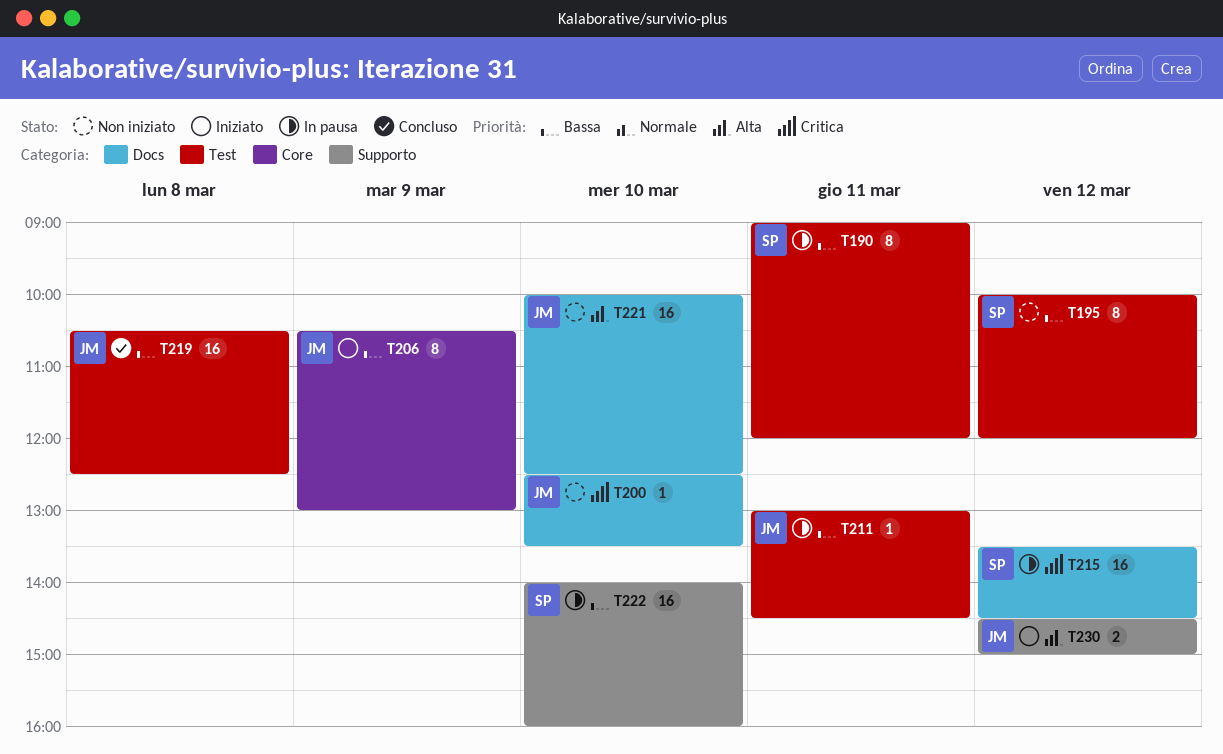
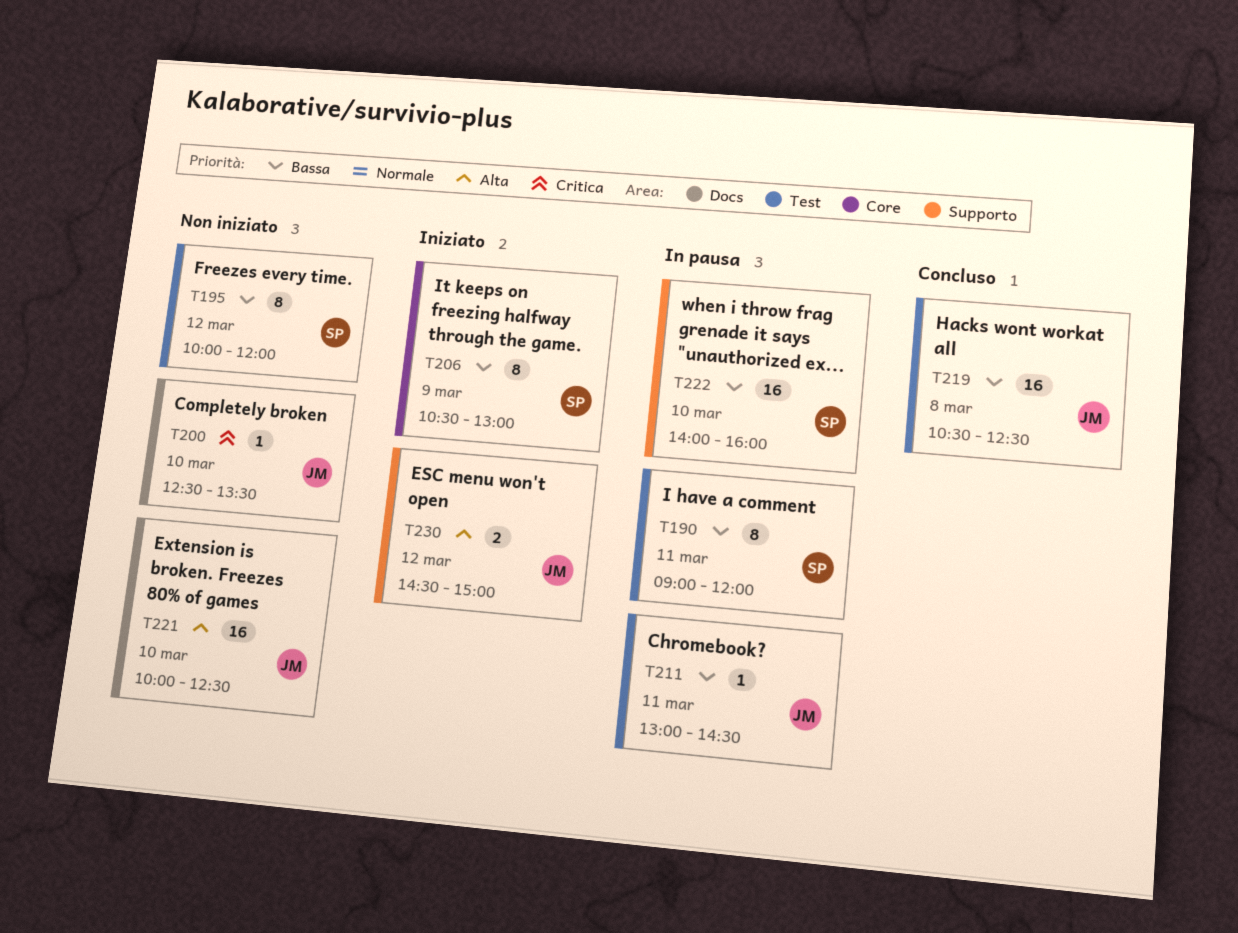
T206, owner: JM -> SP
T215: present -> none

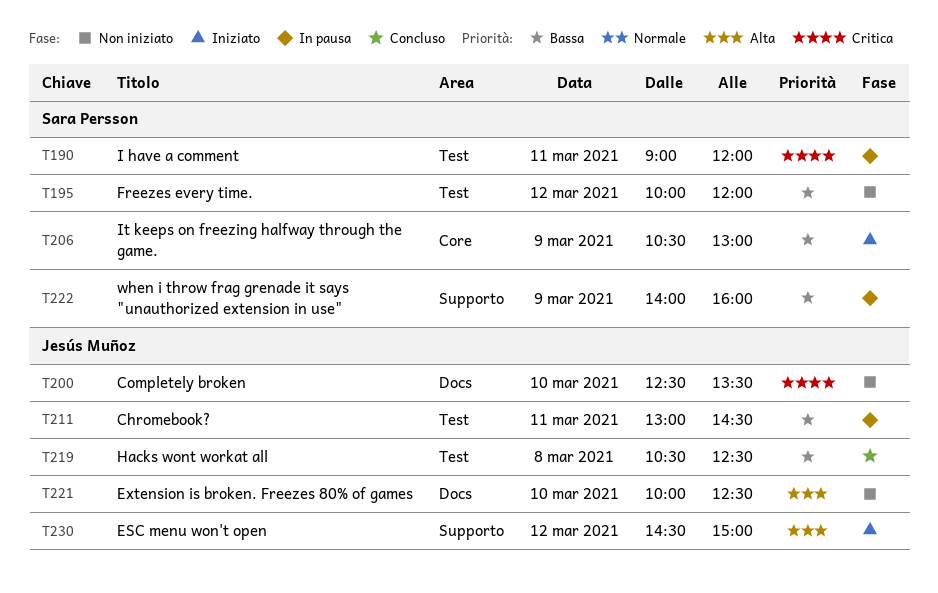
T190, priority: Bassa -> Critica
T222, day: Mar 10 -> Mar 9

